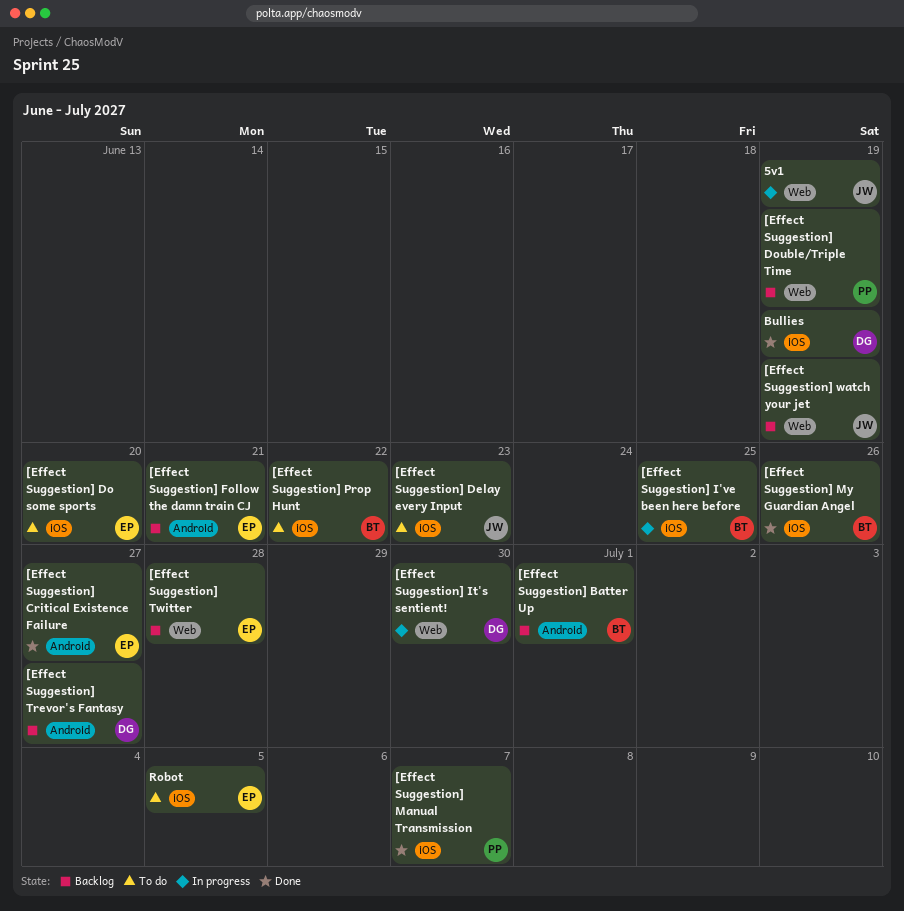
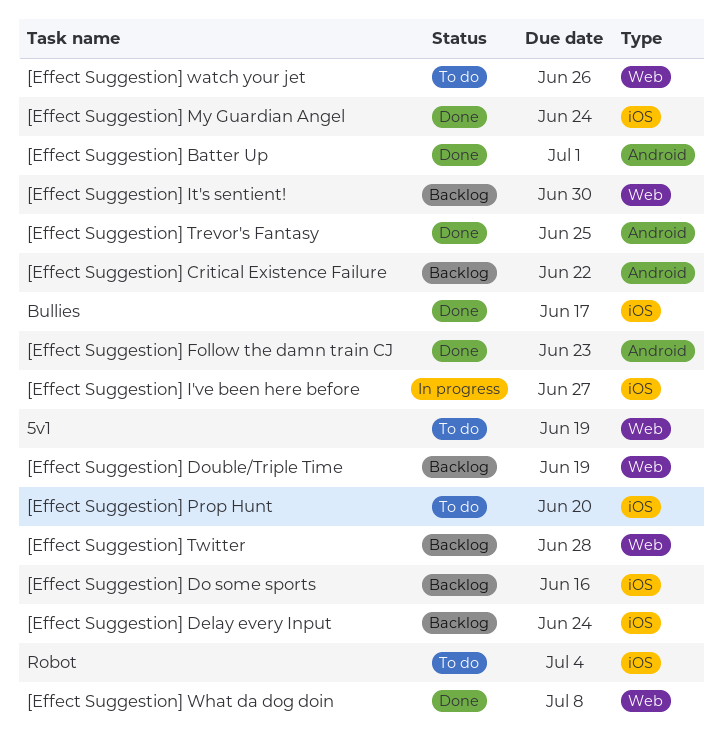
5v1, status: In progress -> To do
[Effect Suggestion] Batter Up, status: Backlog -> Done
[Effect Suggestion] Critical Existence Failure, status: Done -> Backlog
[Effect Suggestion] Critical Existence Failure, due: Jun 27 -> Jun 22
[Effect Suggestion] Delay every Input, status: To do -> Backlog
[Effect Suggestion] Delay every Input, due: Jun 23 -> Jun 24
[Effect Suggestion] Do some sports, status: To do -> Backlog
[Effect Suggestion] Do some sports, due: Jun 20 -> Jun 16
[Effect Suggestion] Follow the damn train CJ, status: Backlog -> Done
[Effect Suggestion] Follow the damn train CJ, due: Jun 21 -> Jun 23
[Effect Suggestion] I've been here before, due: Jun 25 -> Jun 27
[Effect Suggestion] It's sentient!, status: In progress -> Backlog
[Effect Suggestion] Manual Transmission: present -> none
[Effect Suggestion] My Guardian Angel, due: Jun 26 -> Jun 24
[Effect Suggestion] Prop Hunt, due: Jun 22 -> Jun 20
[Effect Suggestion] Trevor's Fantasy, status: Backlog -> Done
[Effect Suggestion] Trevor's Fantasy, due: Jun 27 -> Jun 25
[Effect Suggestion] watch your jet, status: Backlog -> To do
[Effect Suggestion] watch your jet, due: Jun 19 -> Jun 26
[Effect Suggestion] What da dog doin: none -> present
Bullies, due: Jun 19 -> Jun 17
Robot, due: Jul 5 -> Jul 4

